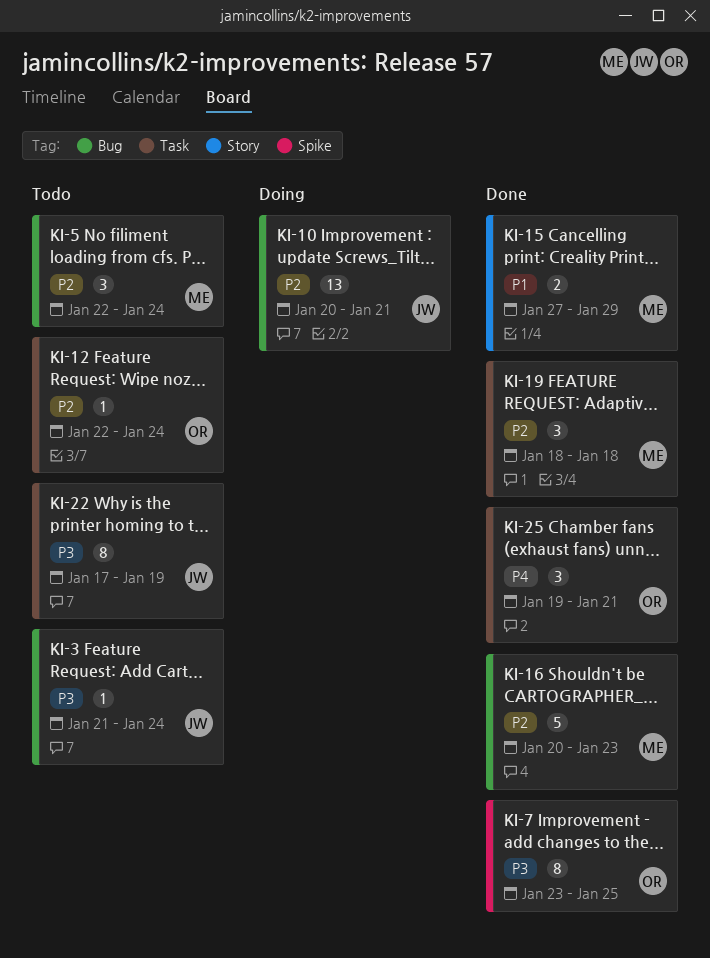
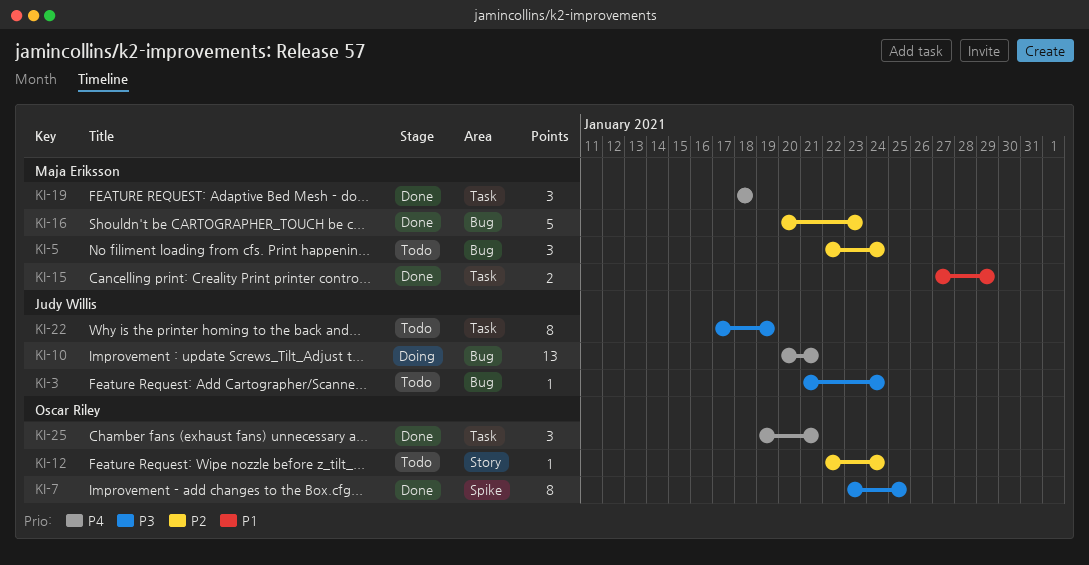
KI-10, priority: P2 -> P4
KI-12, label: Task -> Story
KI-15, label: Story -> Task
KI-19, priority: P2 -> P4

